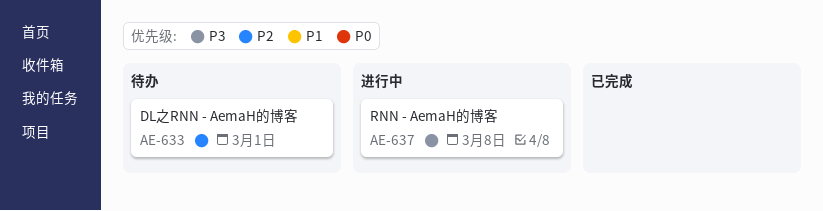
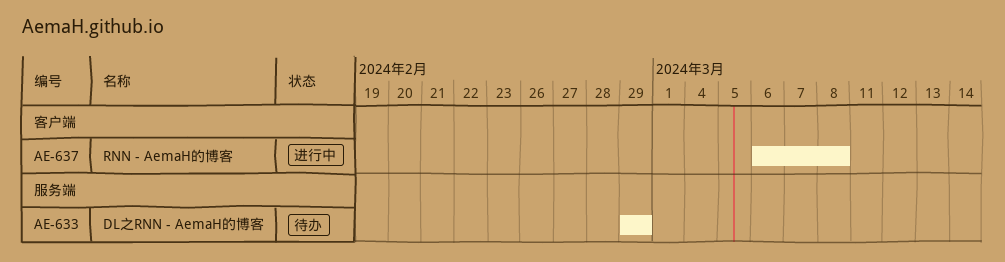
AE-633, due: Mar 1 -> Feb 29

